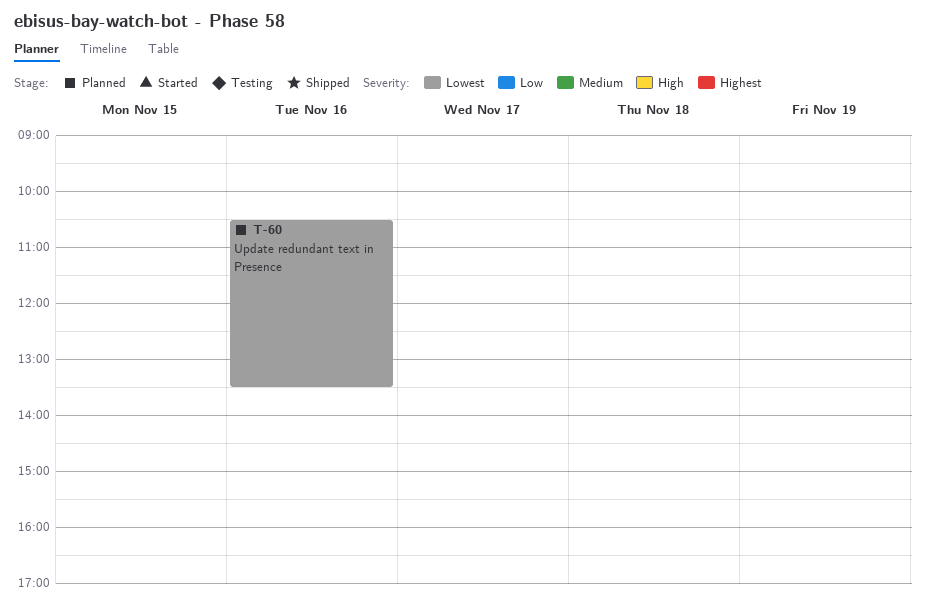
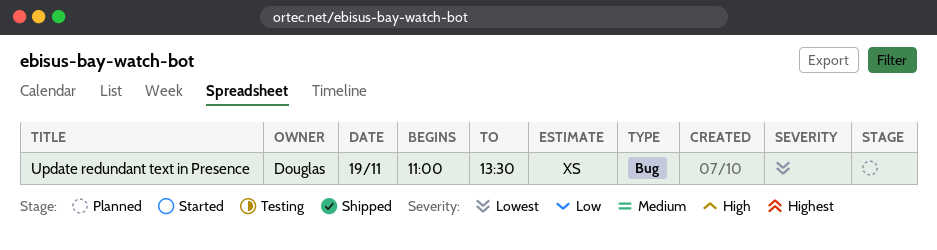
Update redundant text in Presence, day: Nov 16 -> Nov 19
Update redundant text in Presence, begins: 10:30 -> 11:00

